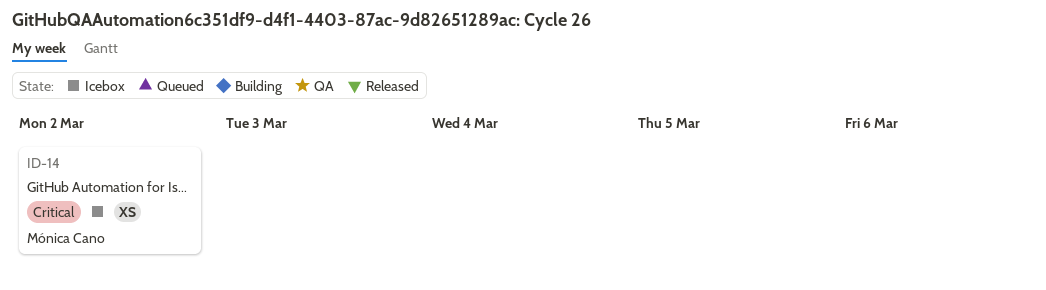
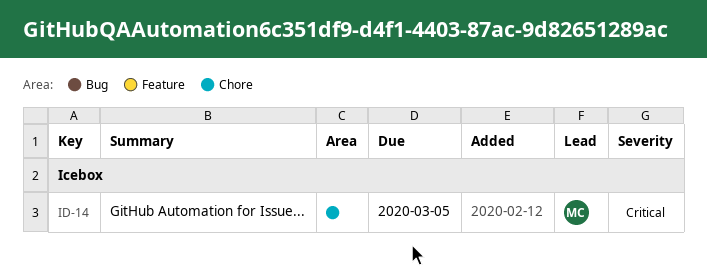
ID-14, due: Mar 2 -> Mar 5

